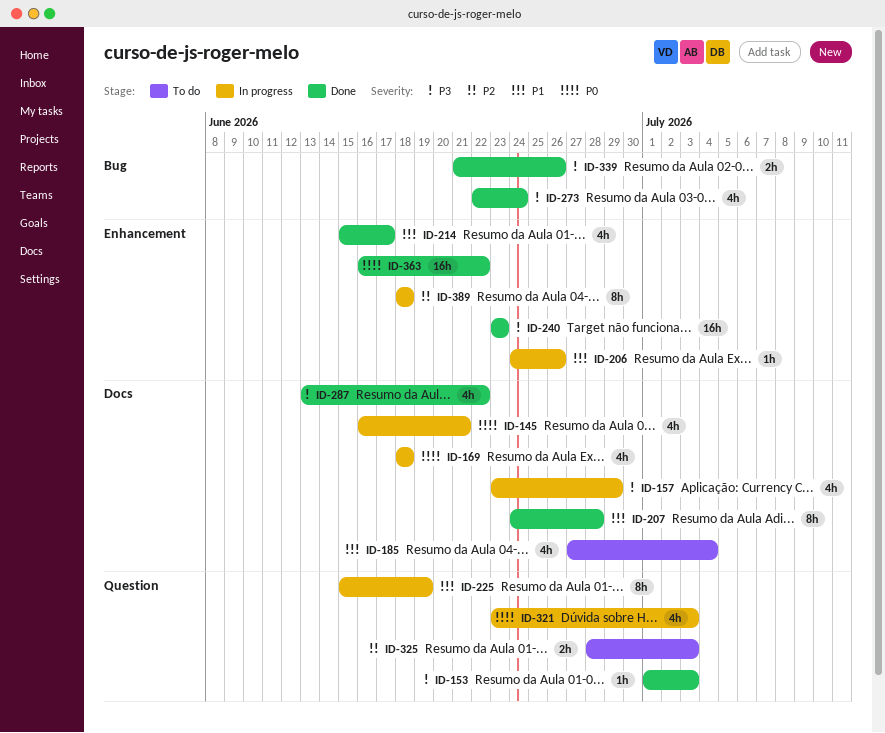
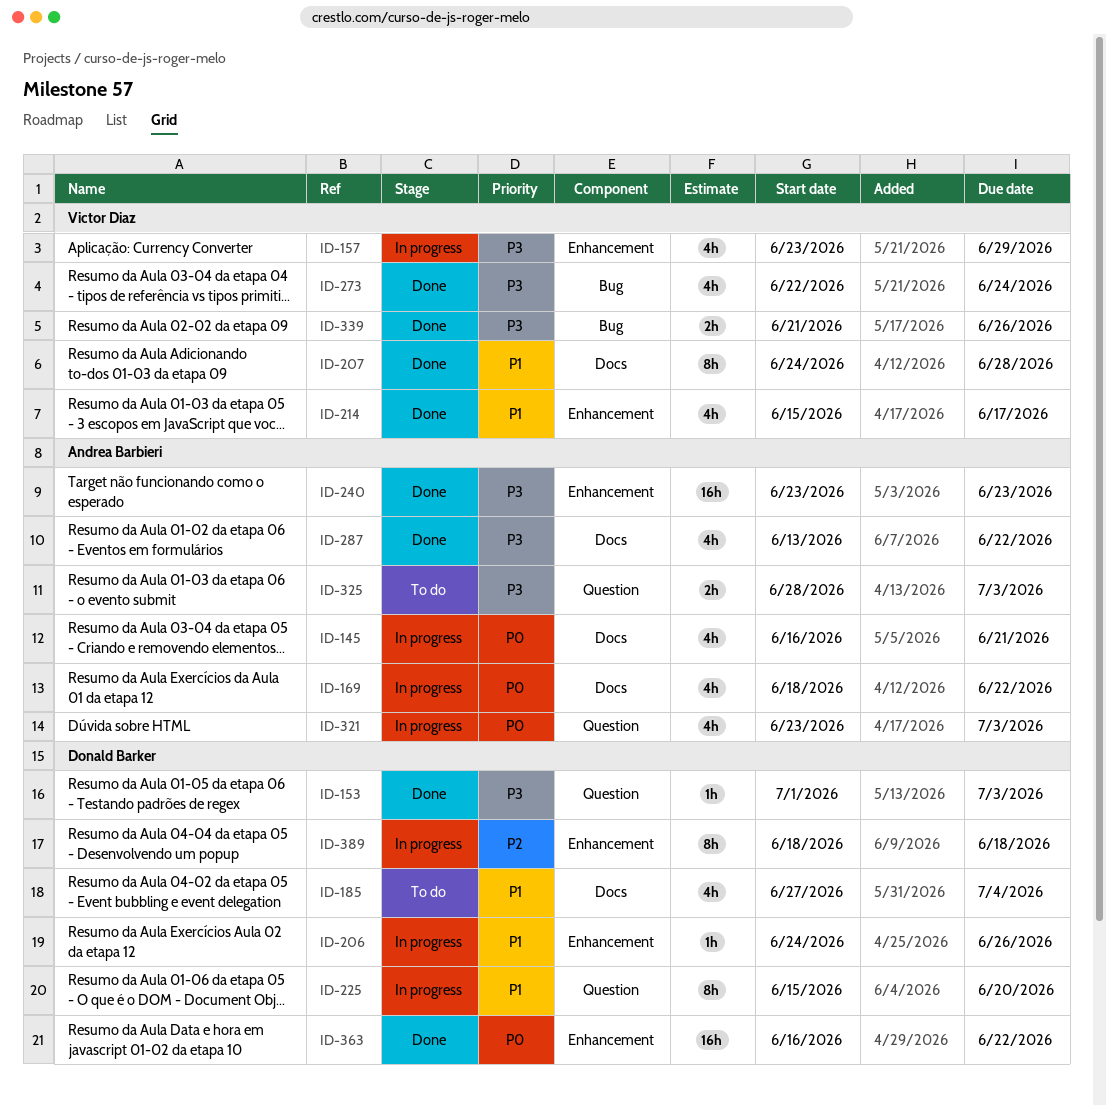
ID-157, label: Docs -> Enhancement
ID-169, due: Jun 18 -> Jun 22
ID-225, due: Jun 19 -> Jun 20
ID-325, priority: P2 -> P3

